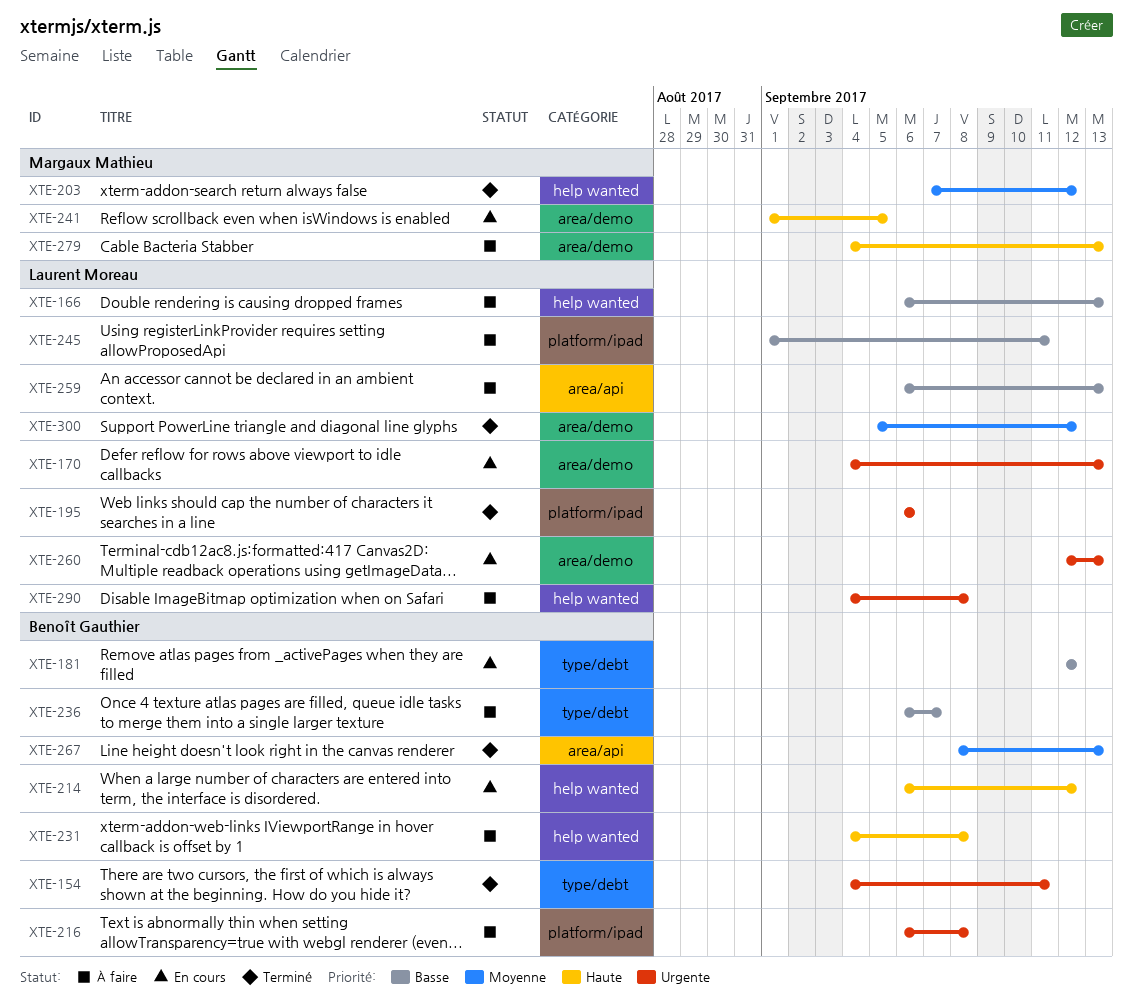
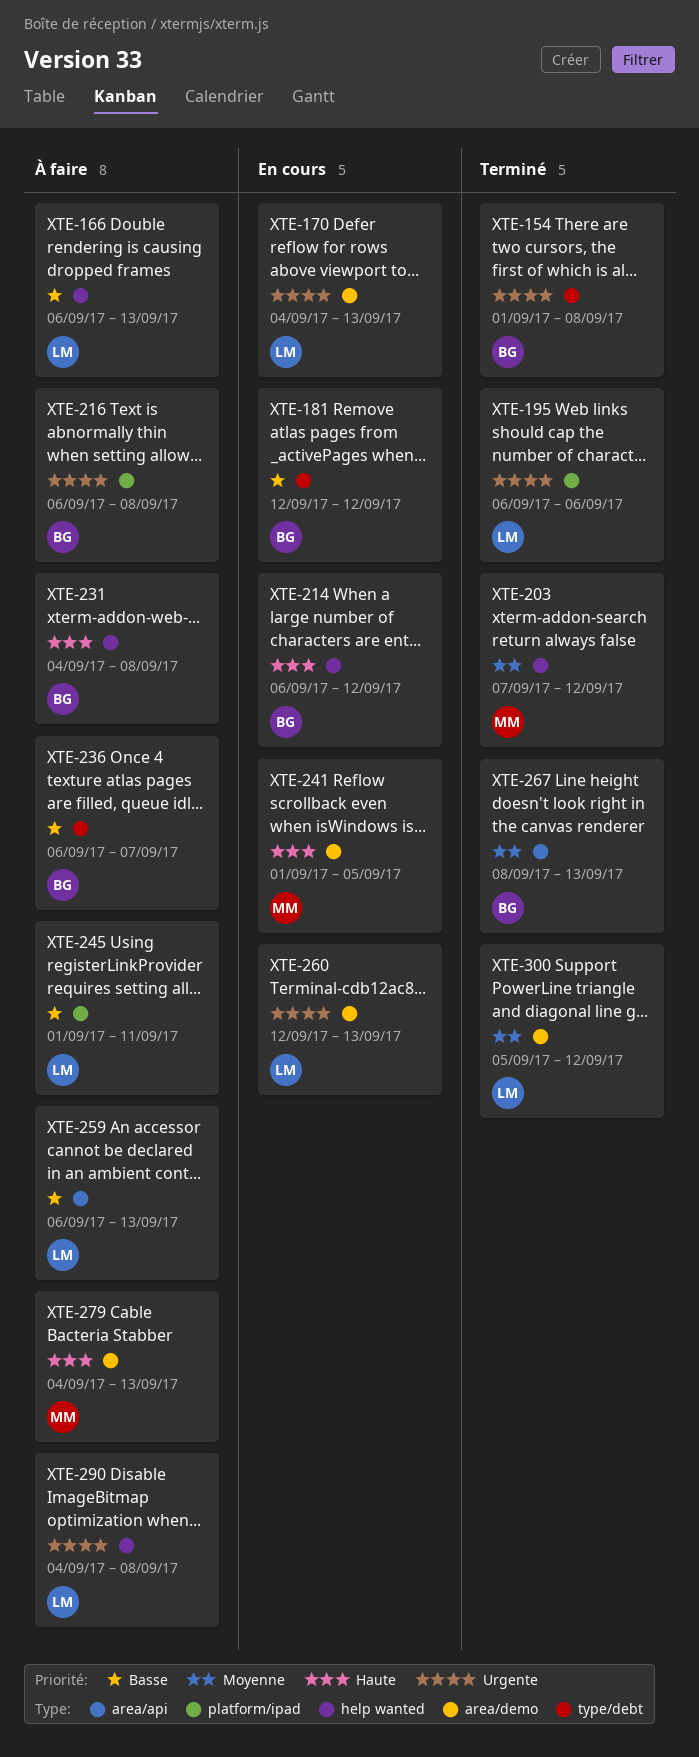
XTE-154, start: Sep 4 -> Sep 1
XTE-154, due: Sep 11 -> Sep 8

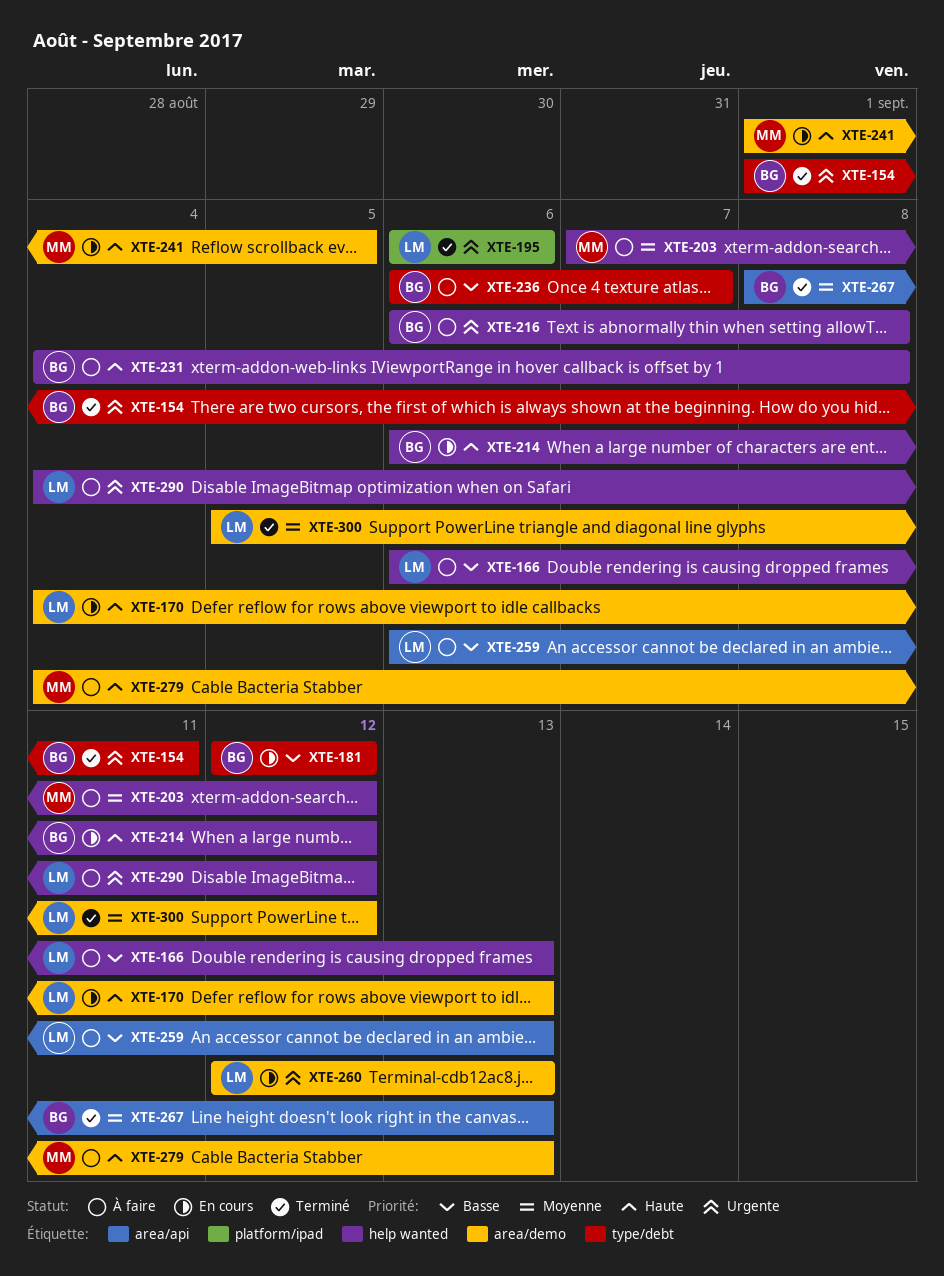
XTE-154, due: Sep 8 -> Sep 11
XTE-170, priority: Urgente -> Haute
XTE-203, status: Terminé -> À faire
XTE-216, label: platform/ipad -> help wanted
XTE-245: present -> none
XTE-290, due: Sep 8 -> Sep 12

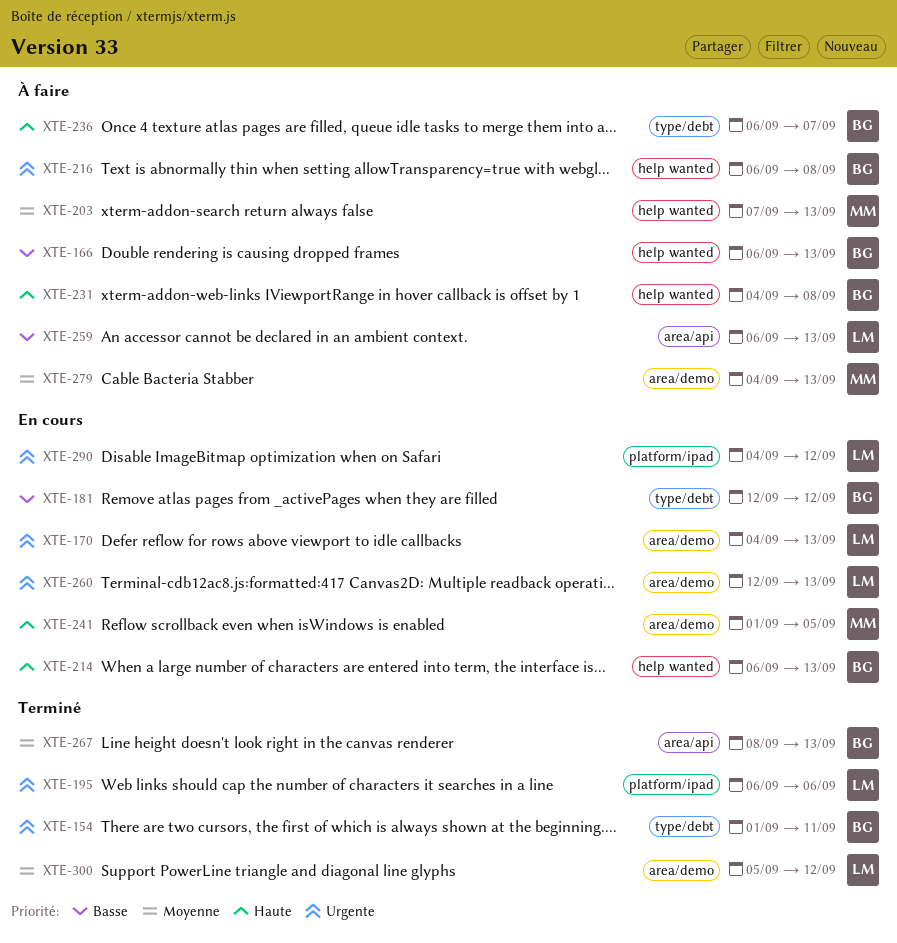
XTE-166, owner: LM -> BG
XTE-170, priority: Haute -> Urgente
XTE-203, due: Sep 12 -> Sep 13
XTE-214, due: Sep 12 -> Sep 13
XTE-236, priority: Basse -> Haute
XTE-279, priority: Haute -> Moyenne
XTE-290, status: À faire -> En cours
XTE-290, label: help wanted -> platform/ipad

